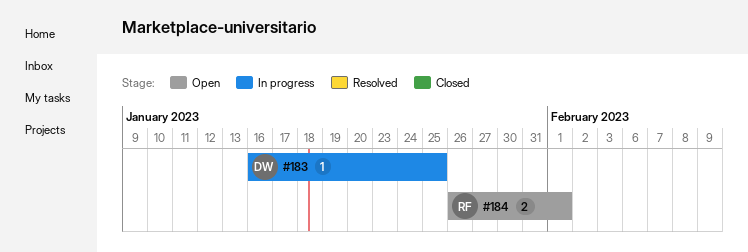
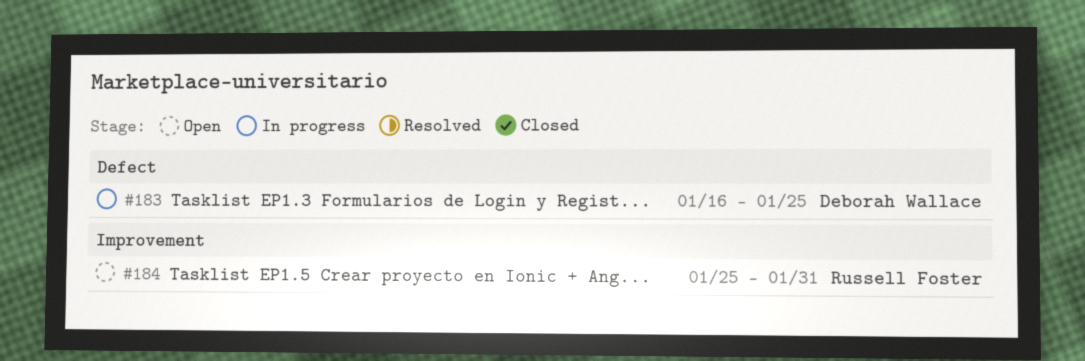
#184, start: Jan 26 -> Jan 25
#184, due: Feb 1 -> Jan 31

